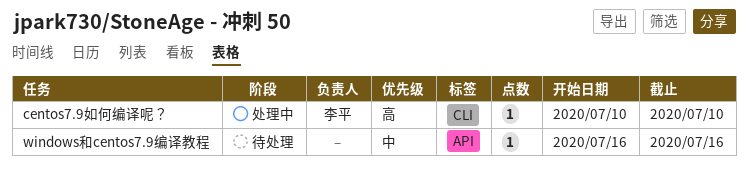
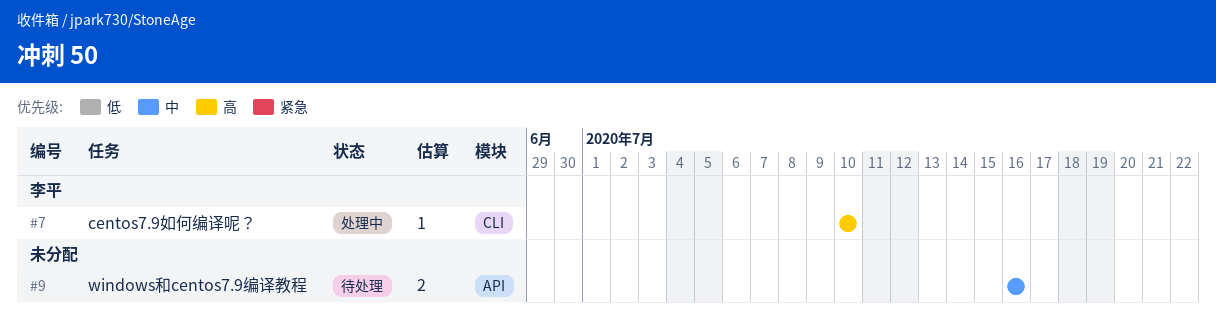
windows和centos7.9编译教程, estimate: 1 -> 2

